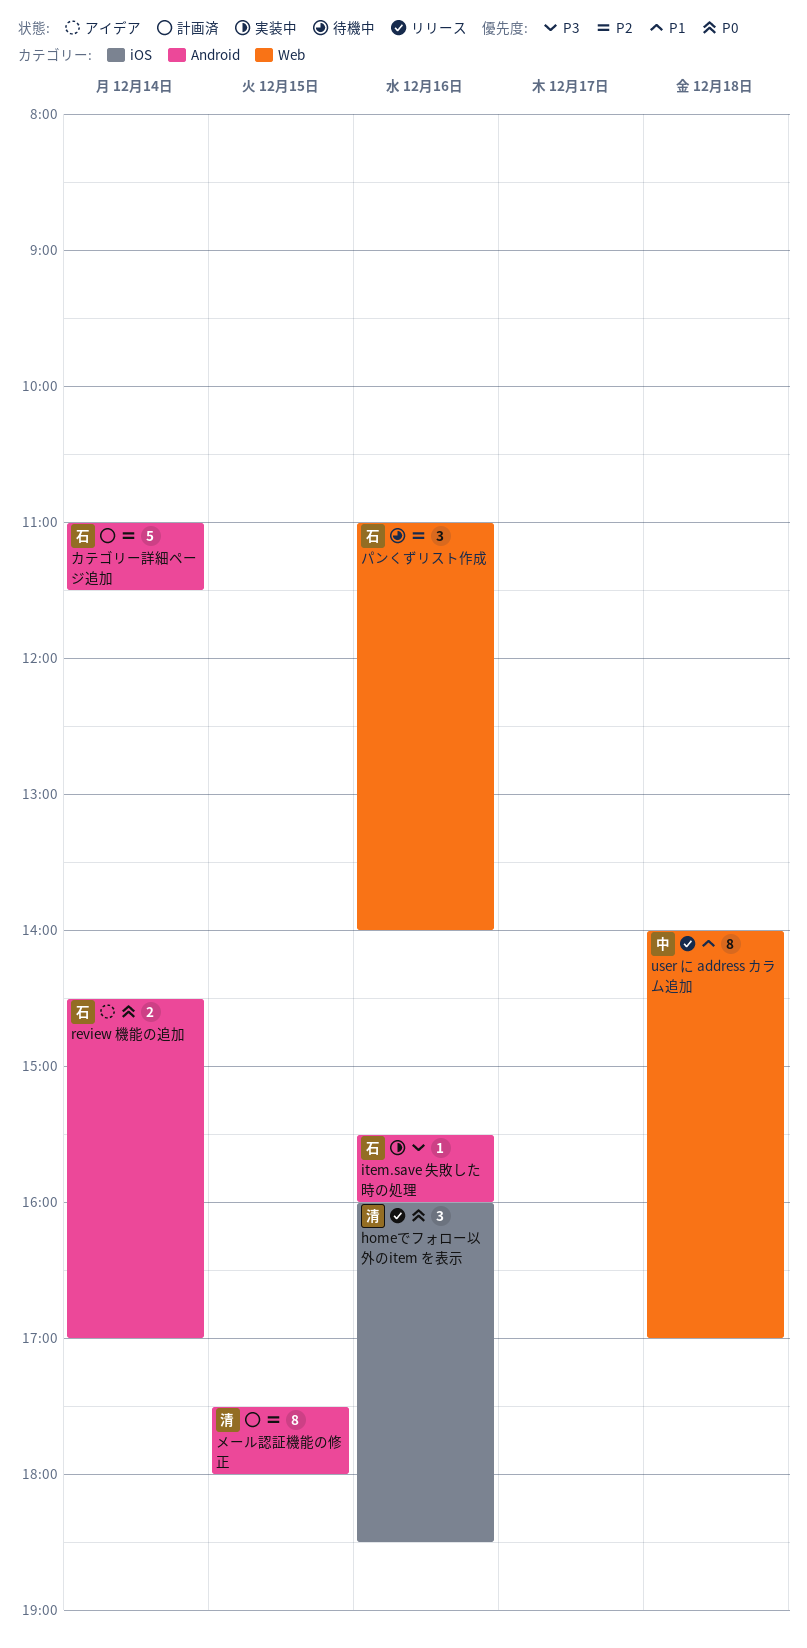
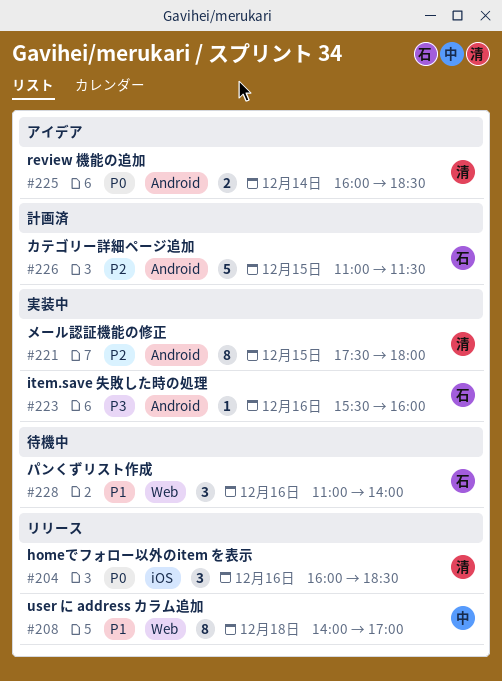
review 機能の追加, owner: 石 -> 清
review 機能の追加, begins: 14:30 -> 16:00
review 機能の追加, ends: 17:00 -> 18:30
カテゴリー詳細ページ追加, day: Dec 14 -> Dec 15
パンくずリスト作成, priority: P2 -> P1
メール認証機能の修正, status: 計画済 -> 実装中

